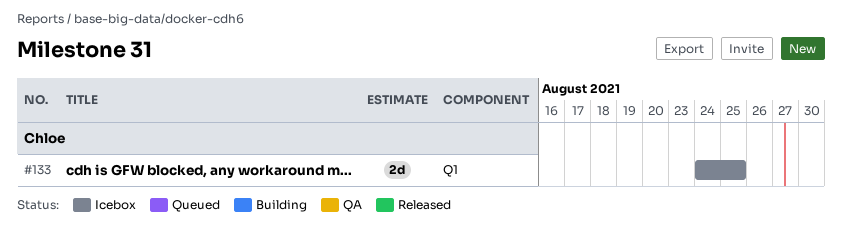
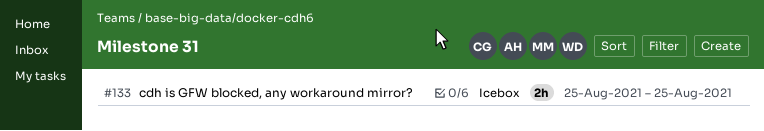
#133, estimate: 2d -> 2h
#133, start: Aug 24 -> Aug 25

